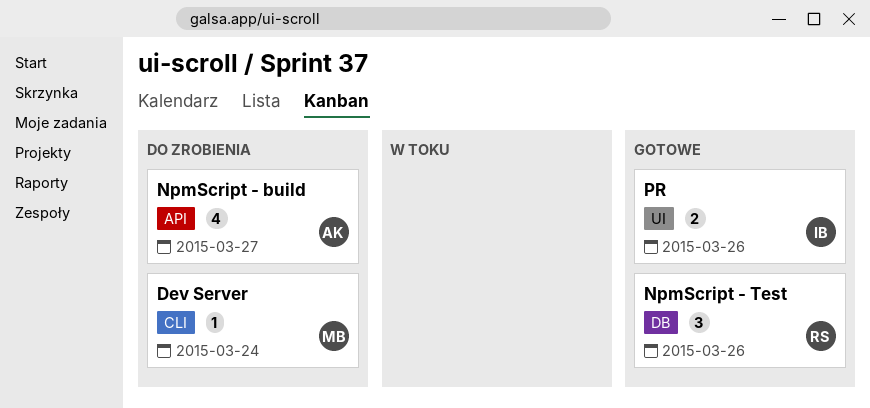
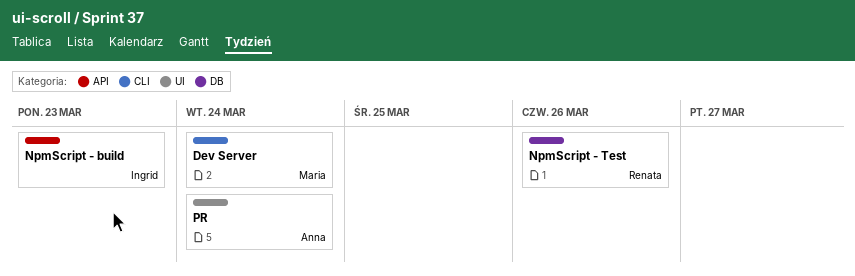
NpmScript - build, owner: Anna -> Ingrid
NpmScript - build, due: Mar 27 -> Mar 23
PR, owner: Ingrid -> Anna
PR, due: Mar 26 -> Mar 24

